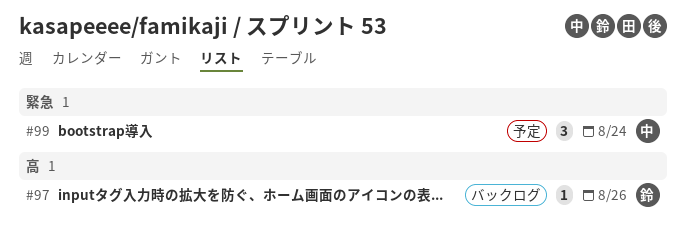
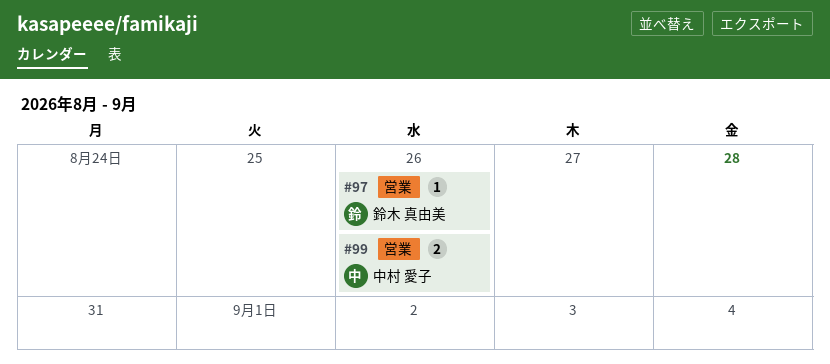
#99, estimate: 3 -> 2
#99, due: Aug 24 -> Aug 26

